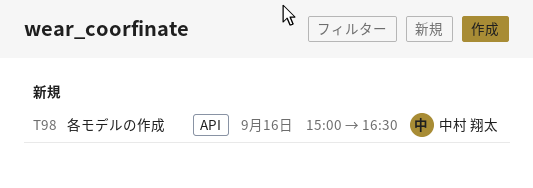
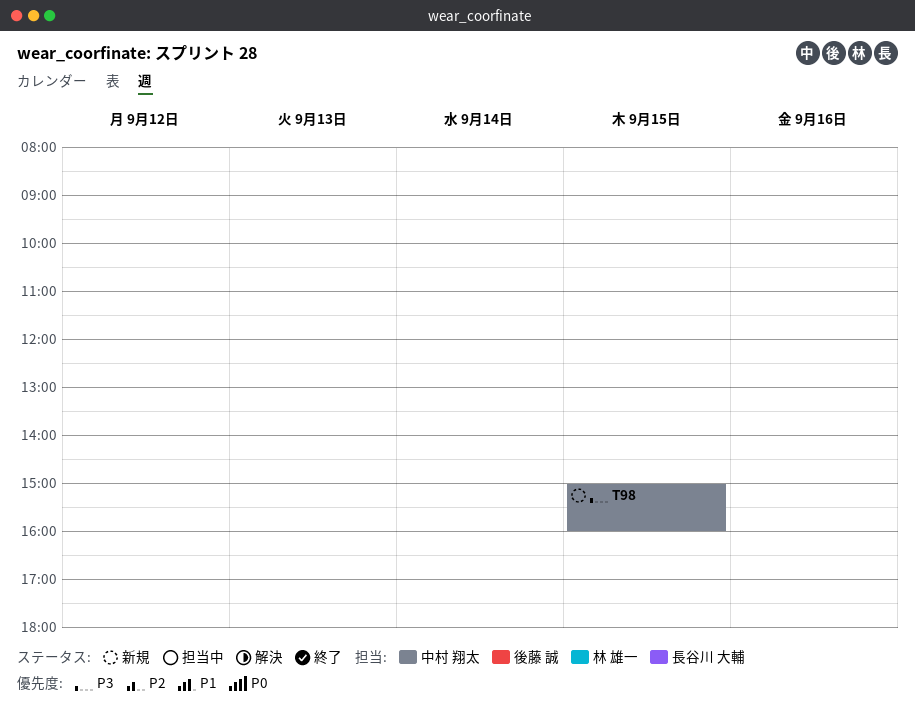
T98, day: Sep 16 -> Sep 15
T98, ends: 16:30 -> 16:00

